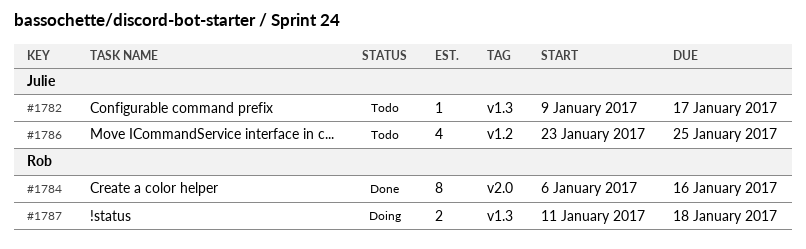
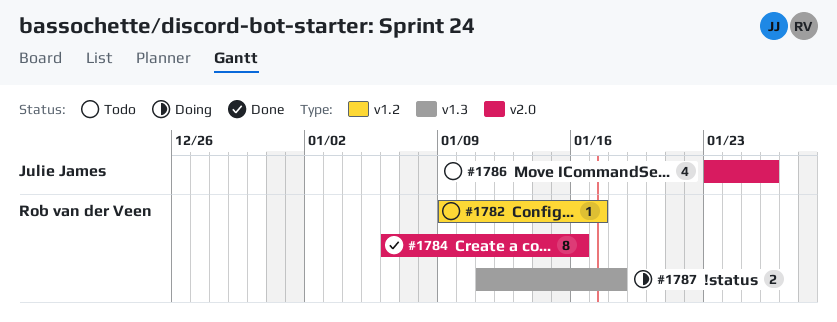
#1782, owner: Julie James -> Rob van der Veen
#1782, label: v1.3 -> v1.2
#1786, label: v1.2 -> v2.0
#1786, due: Jan 25 -> Jan 26

